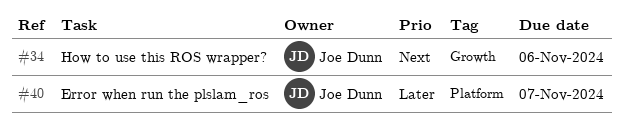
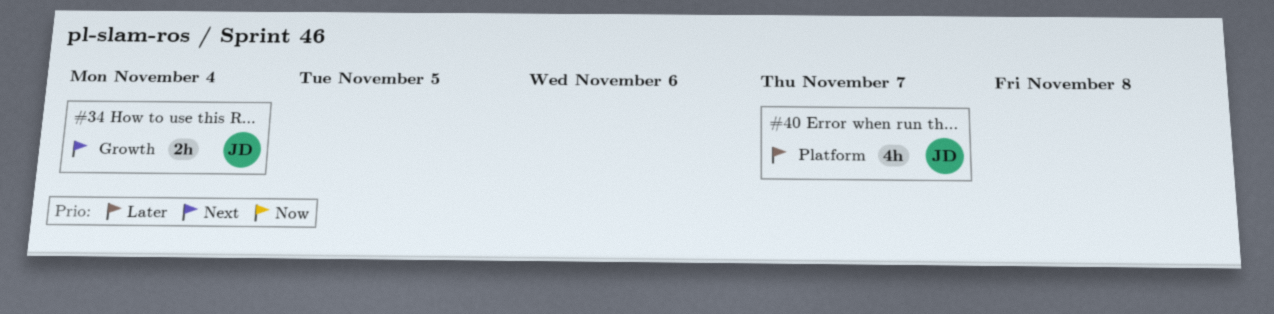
#34, due: Nov 6 -> Nov 4

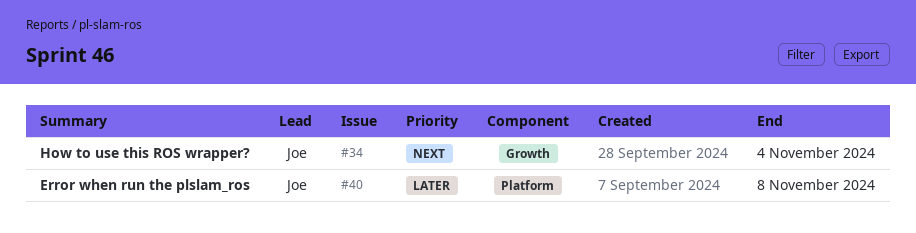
#40, due: Nov 7 -> Nov 8

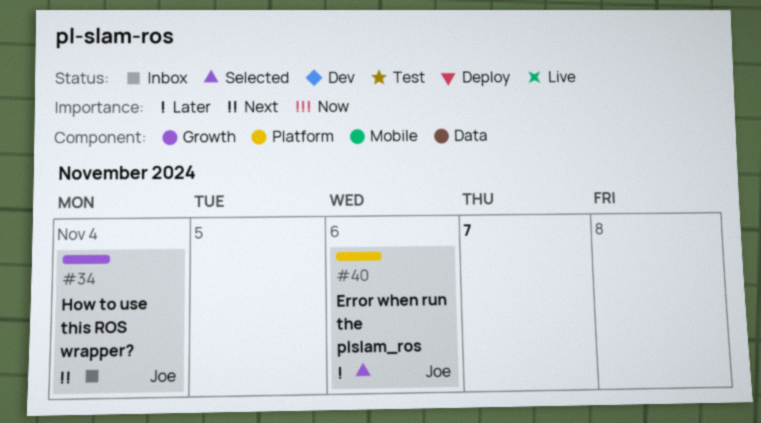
#40, due: Nov 8 -> Nov 6

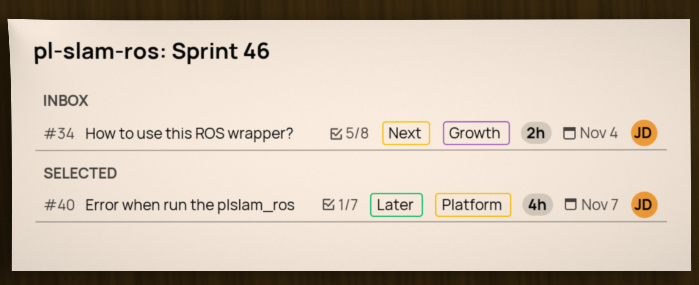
#40, due: Nov 6 -> Nov 7

